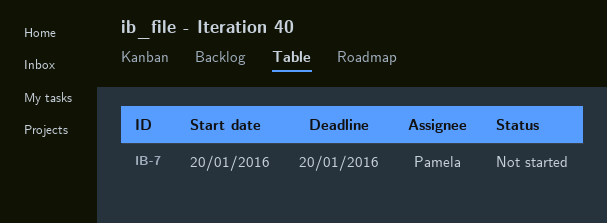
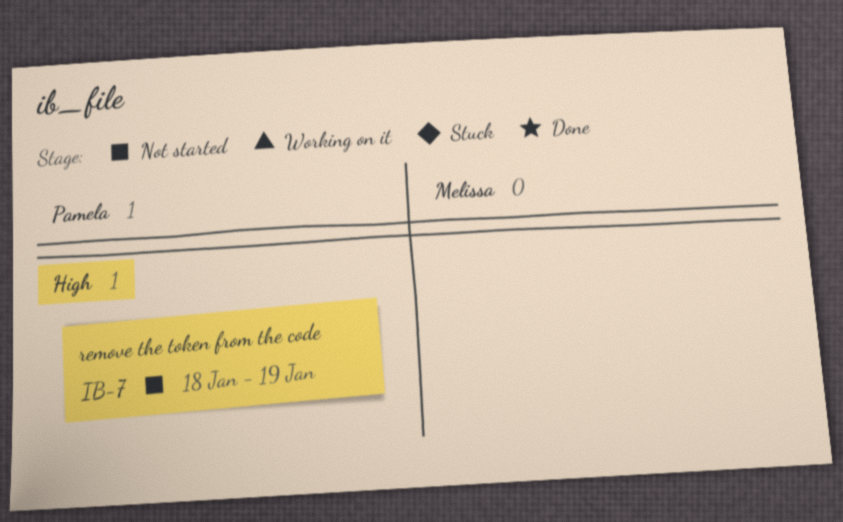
IB-7, start: Jan 20 -> Jan 18
IB-7, due: Jan 20 -> Jan 19

